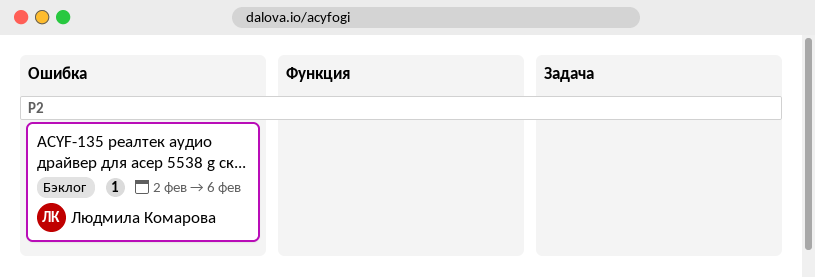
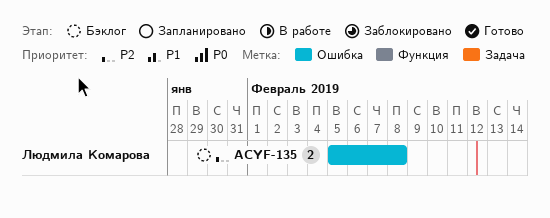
ACYF-135, estimate: 1 -> 2
ACYF-135, start: Feb 2 -> Feb 5
ACYF-135, due: Feb 6 -> Feb 8

